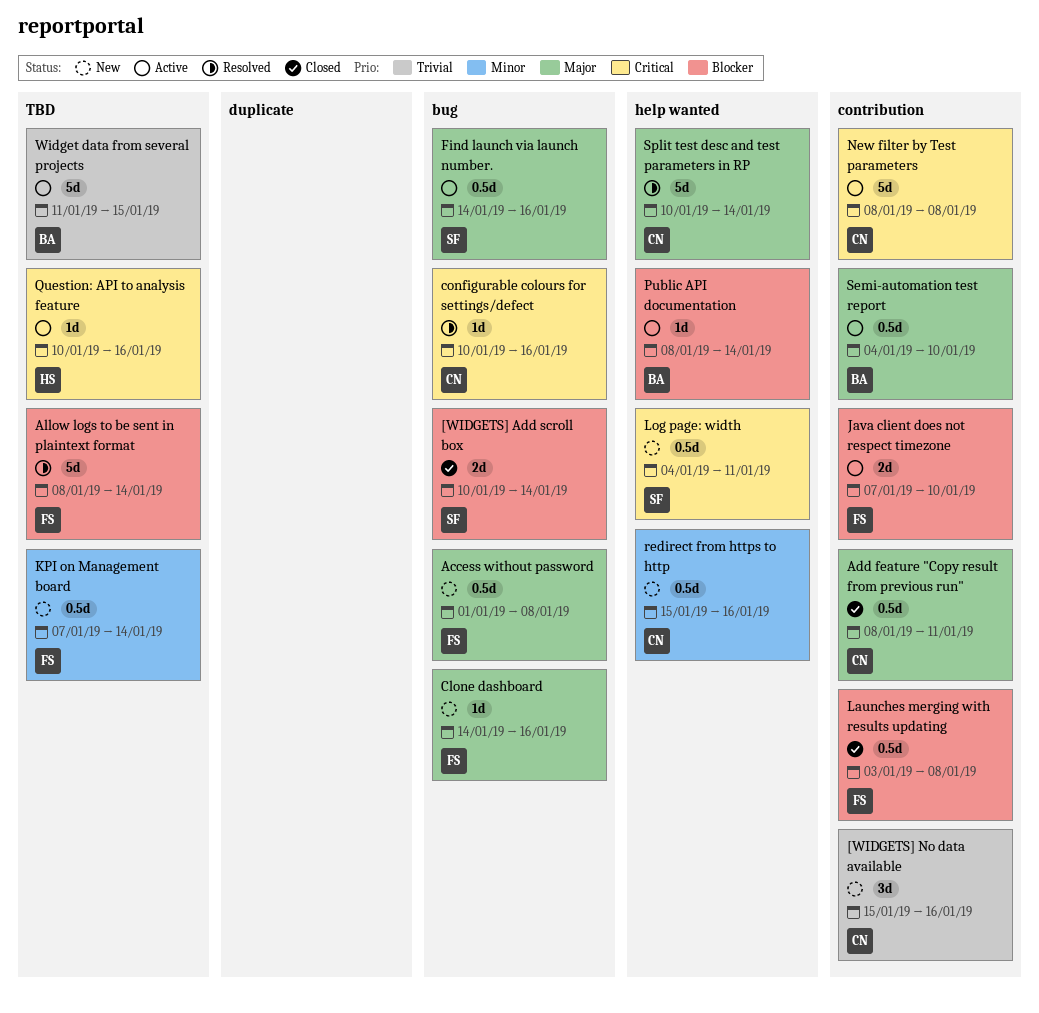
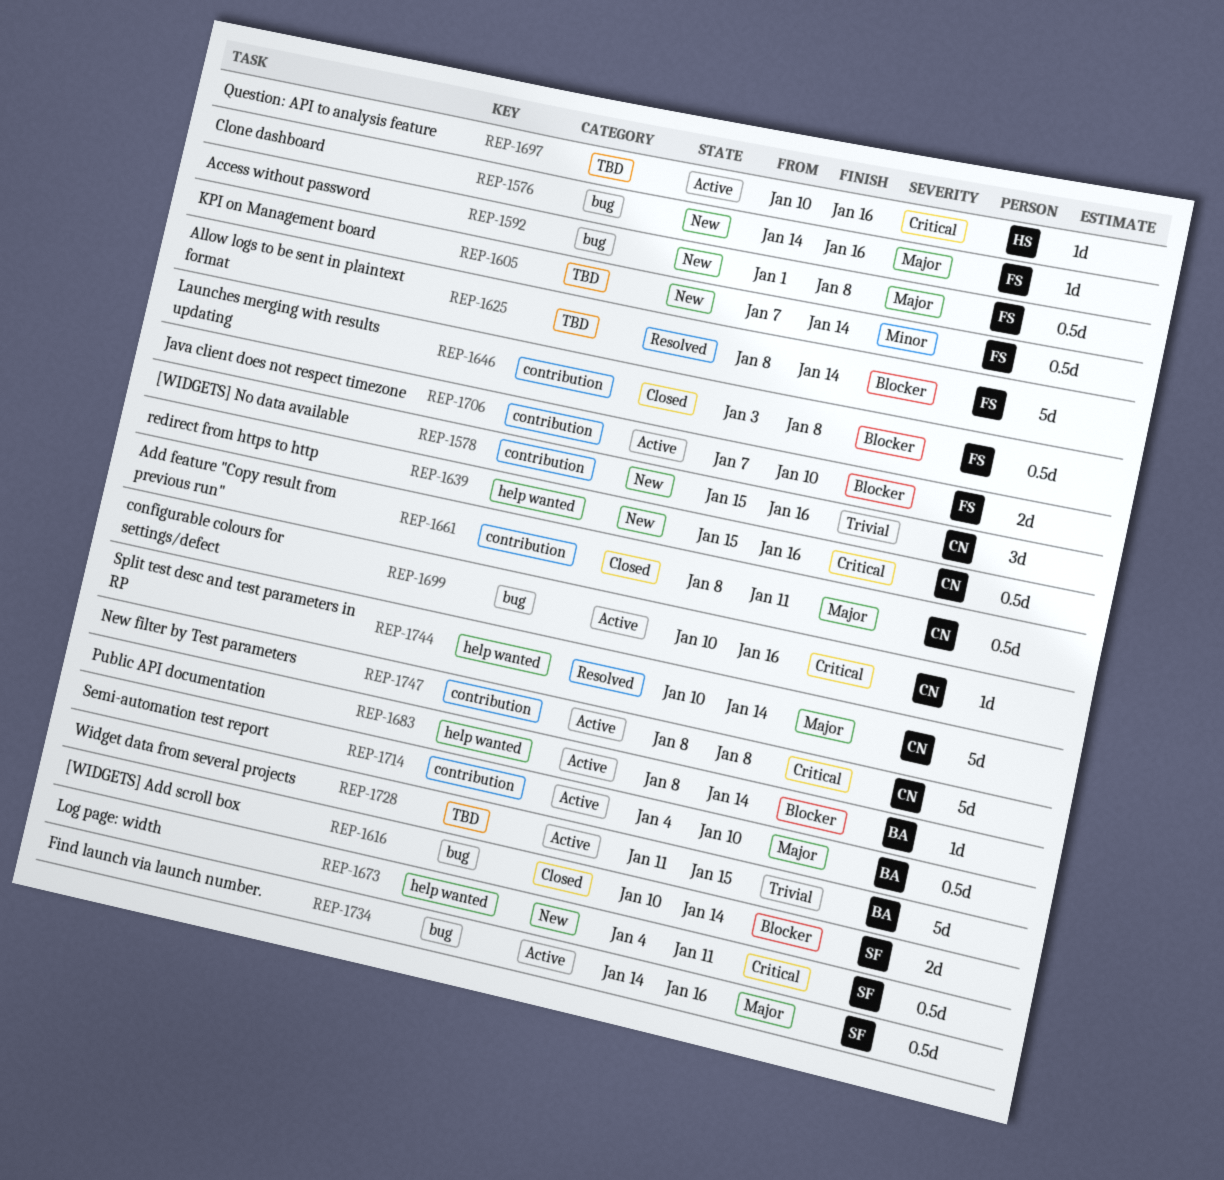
configurable colours for settings/defect, status: Resolved -> Active
redirect from https to http, priority: Minor -> Critical

